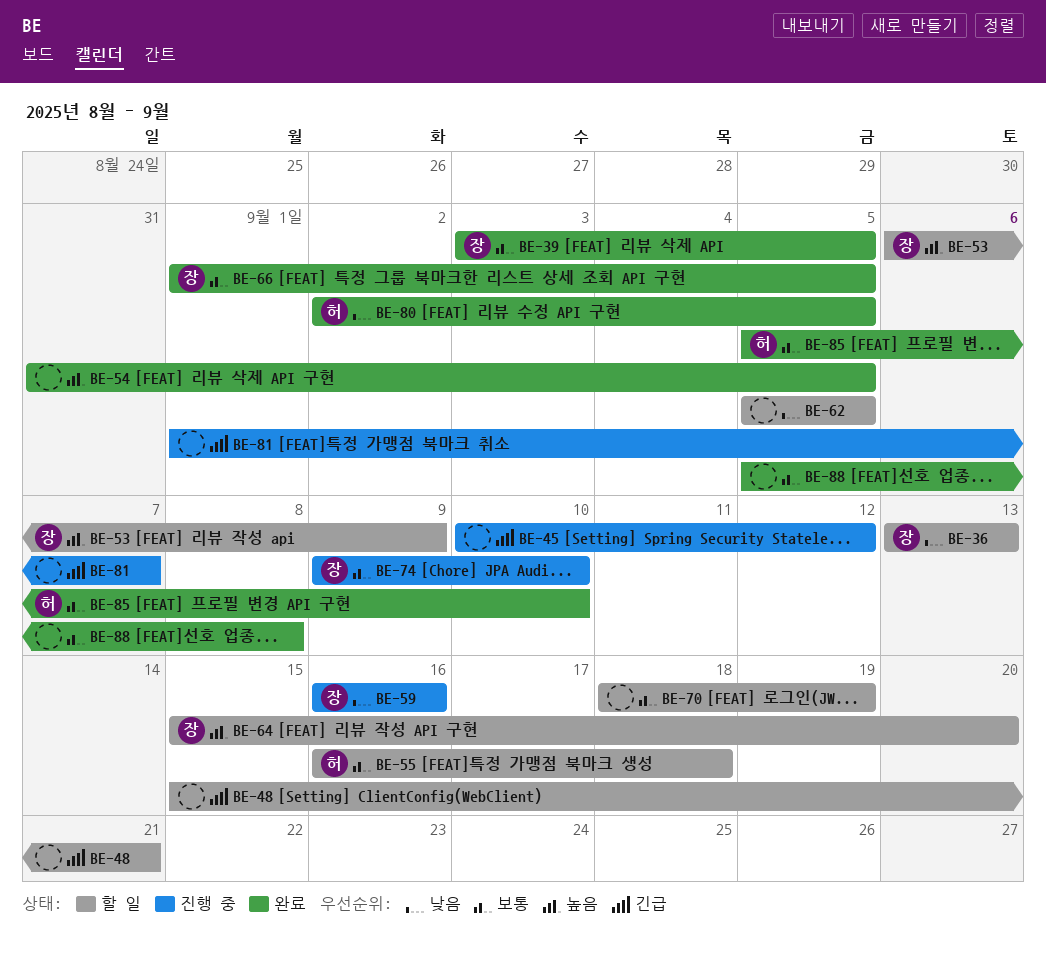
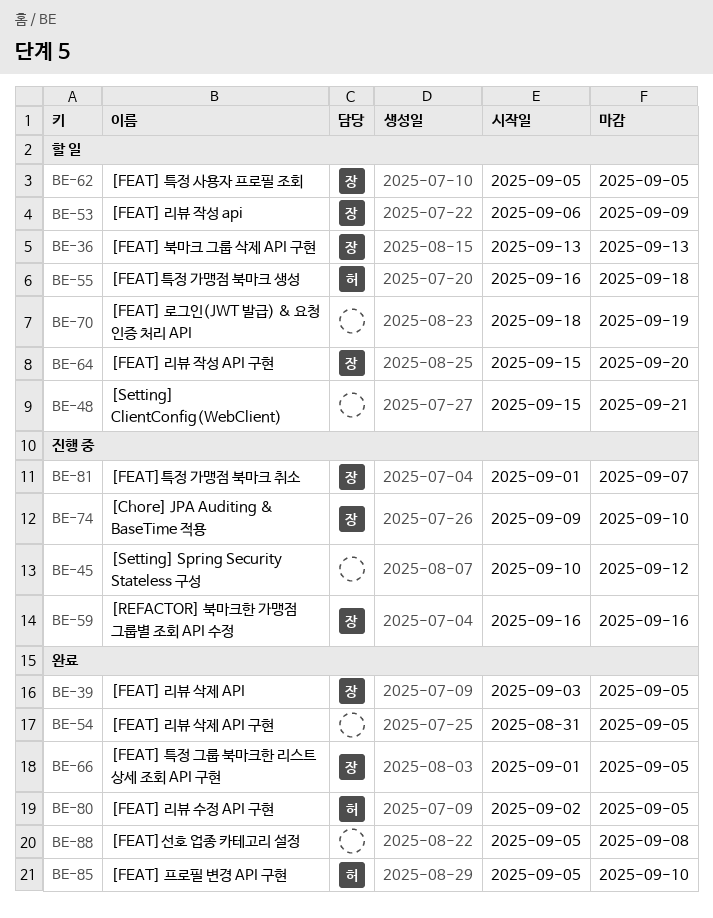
BE-62, owner: none -> 장
BE-81, owner: none -> 장

